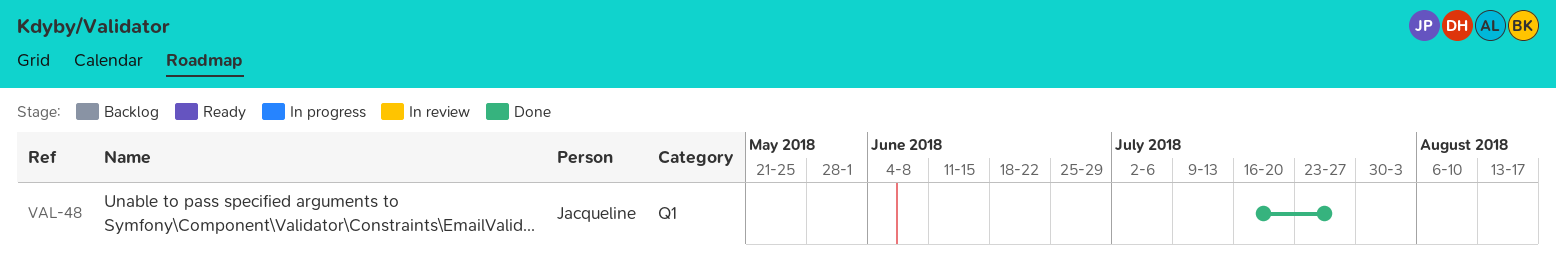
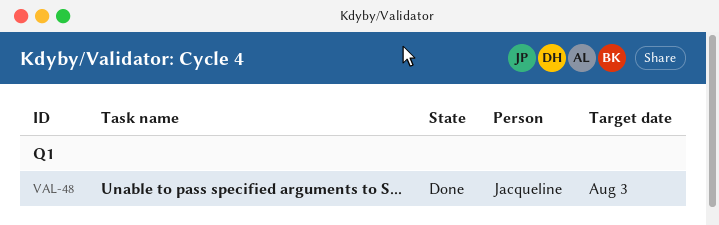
VAL-48, due: Jul 27 -> Aug 3

